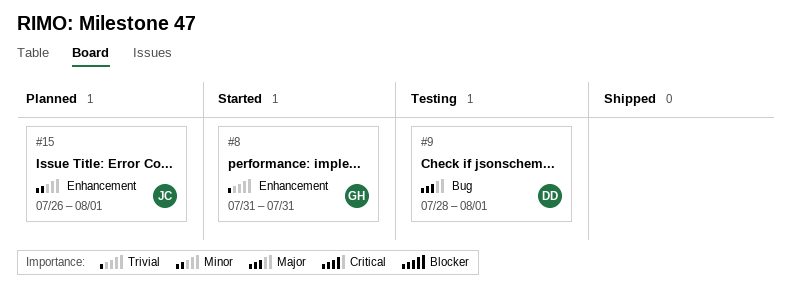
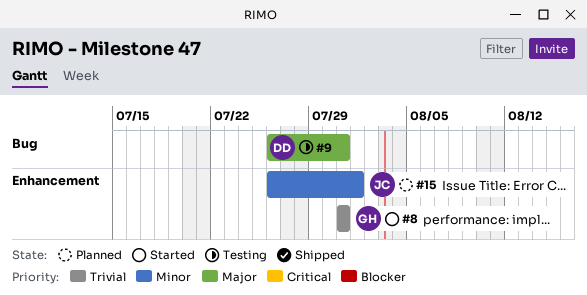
#9, start: Jul 28 -> Jul 26
#9, due: Aug 1 -> Jul 31

